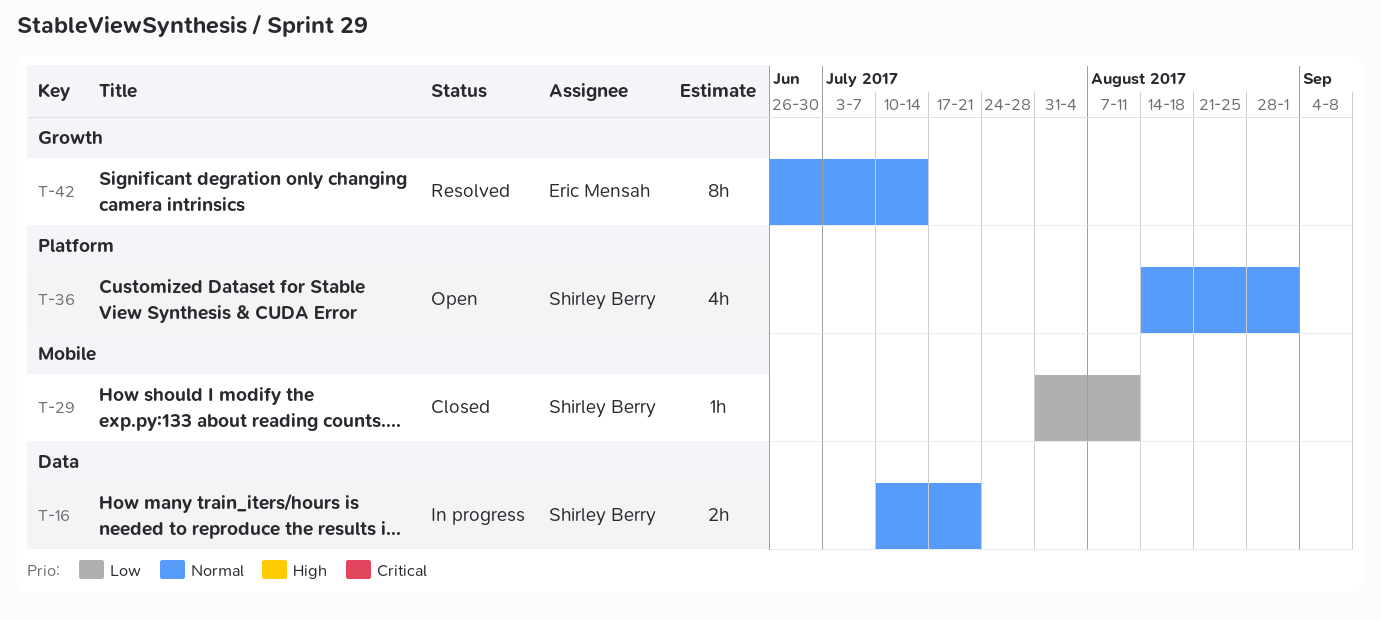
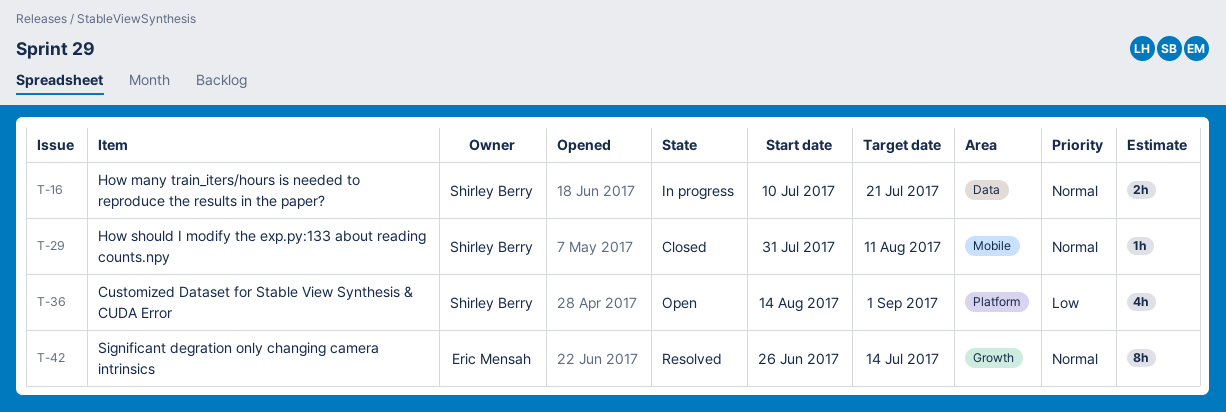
T-29, priority: Low -> Normal
T-36, priority: Normal -> Low

